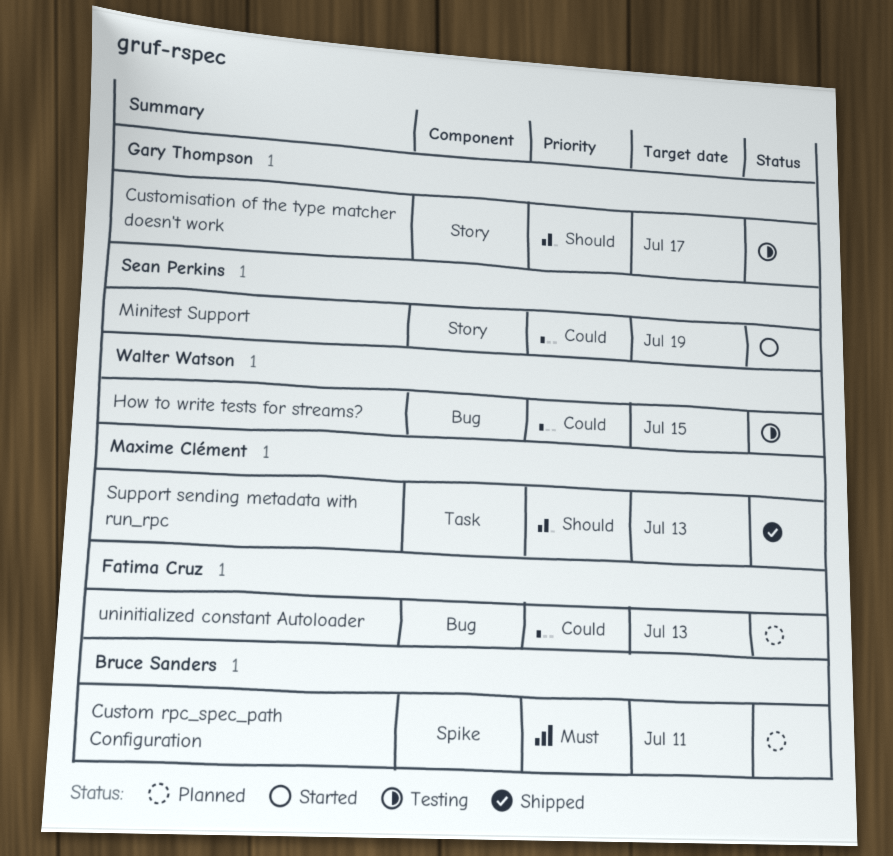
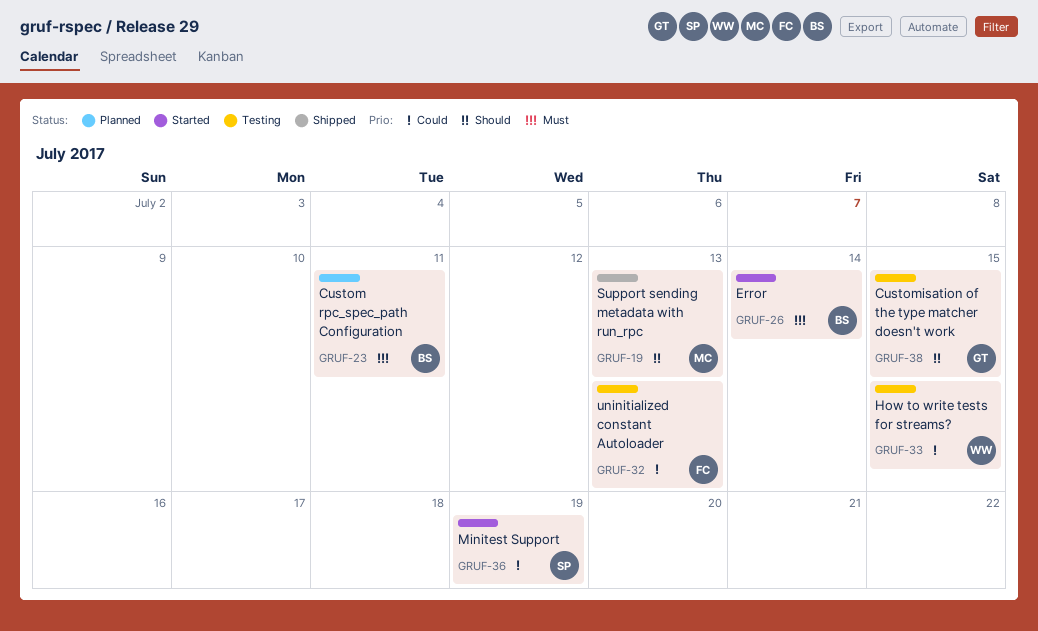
Customisation of the type matcher doesn't work, due: Jul 17 -> Jul 15
Error: none -> present
uninitialized constant Autoloader, status: Planned -> Testing

